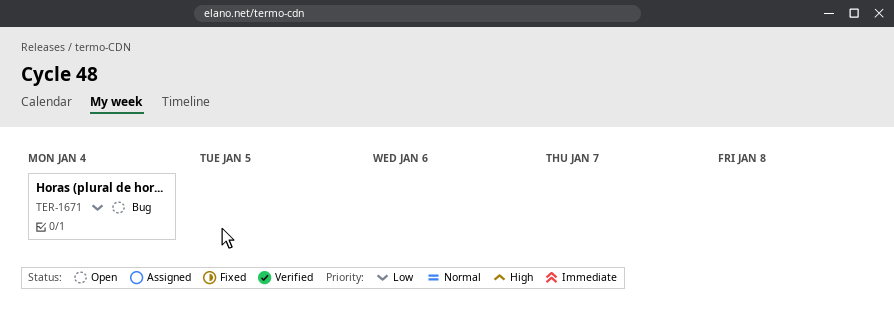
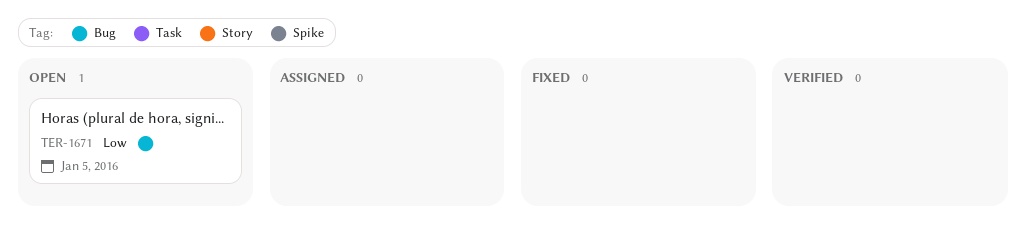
TER-1671, due: Jan 4 -> Jan 5

